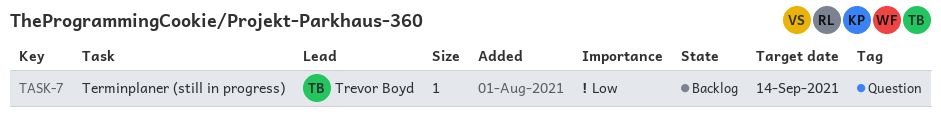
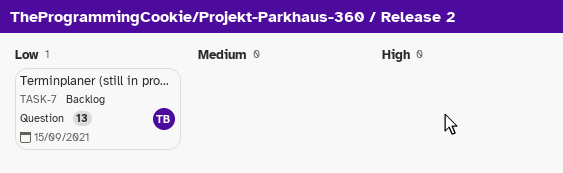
TASK-7, estimate: 1 -> 13
TASK-7, due: Sep 14 -> Sep 15

